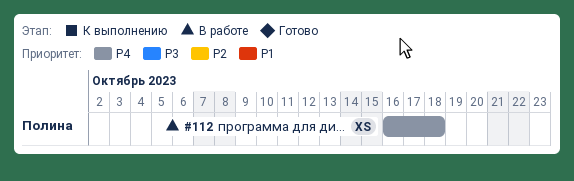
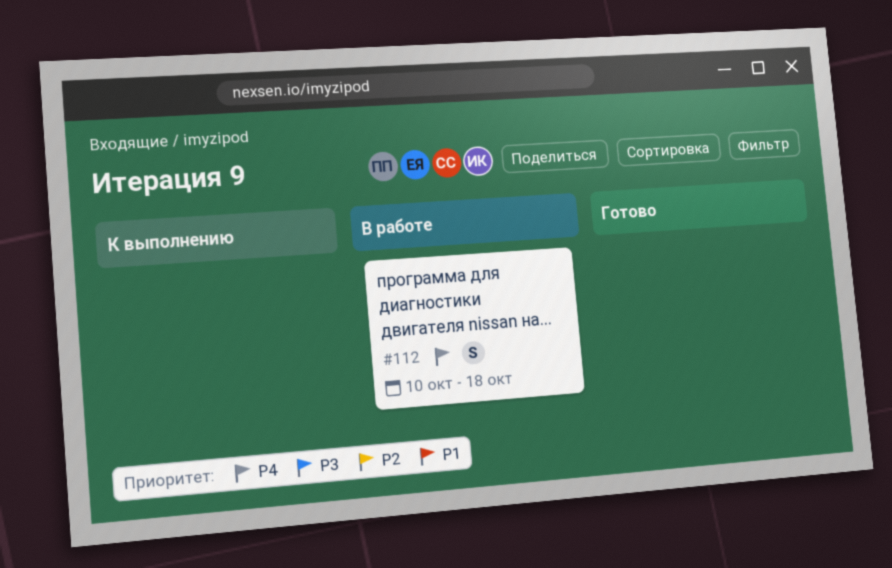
#112, estimate: XS -> S
#112, start: Oct 16 -> Oct 10

